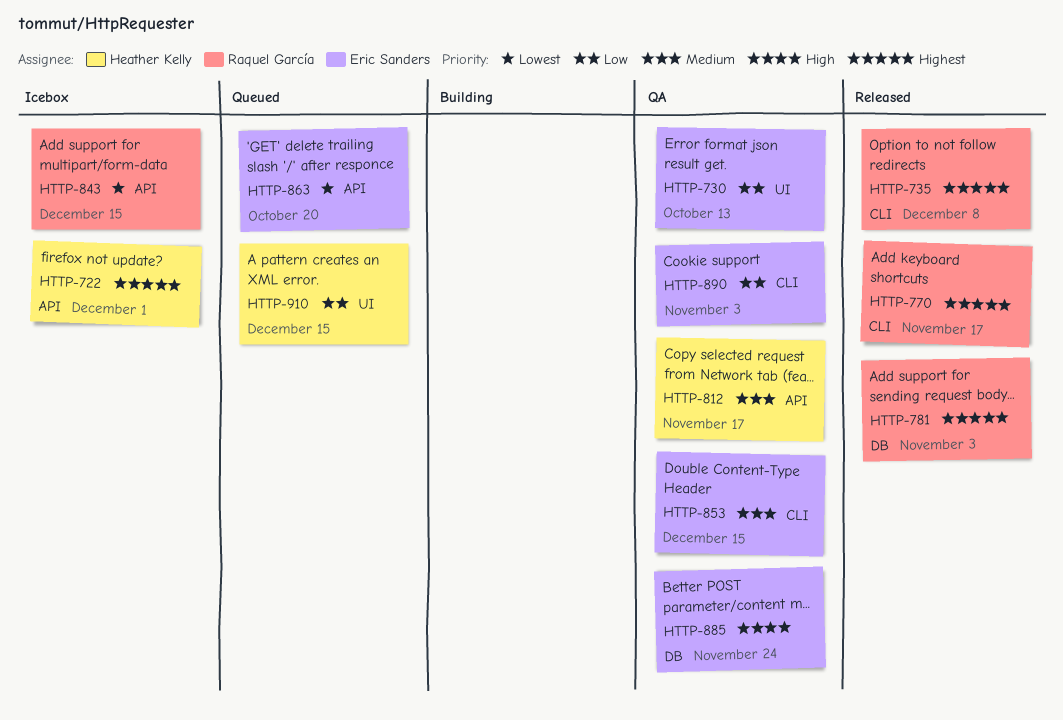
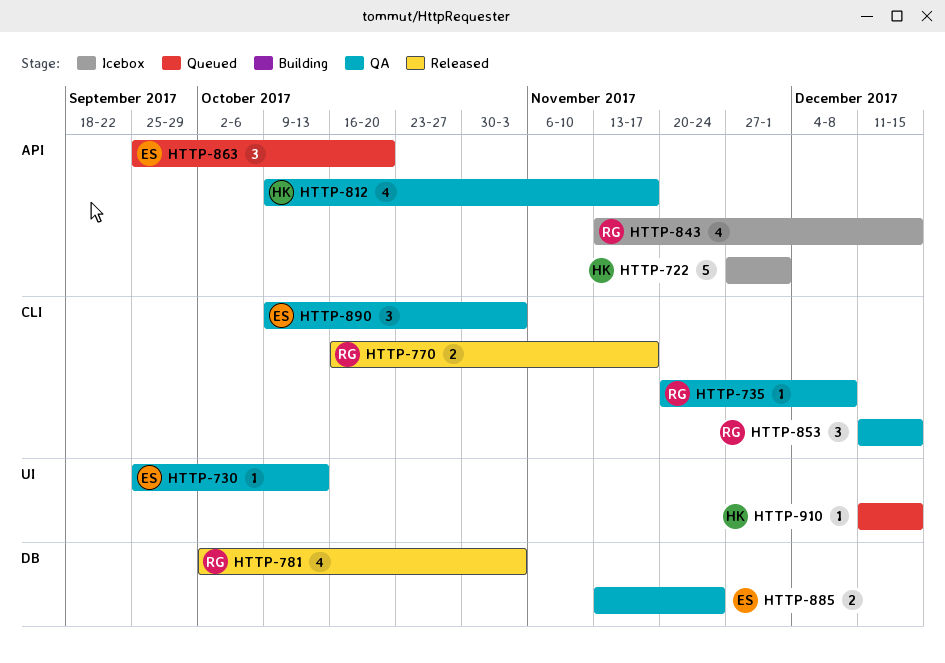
HTTP-735, status: Released -> QA
HTTP-853, owner: Eric Sanders -> Raquel García

